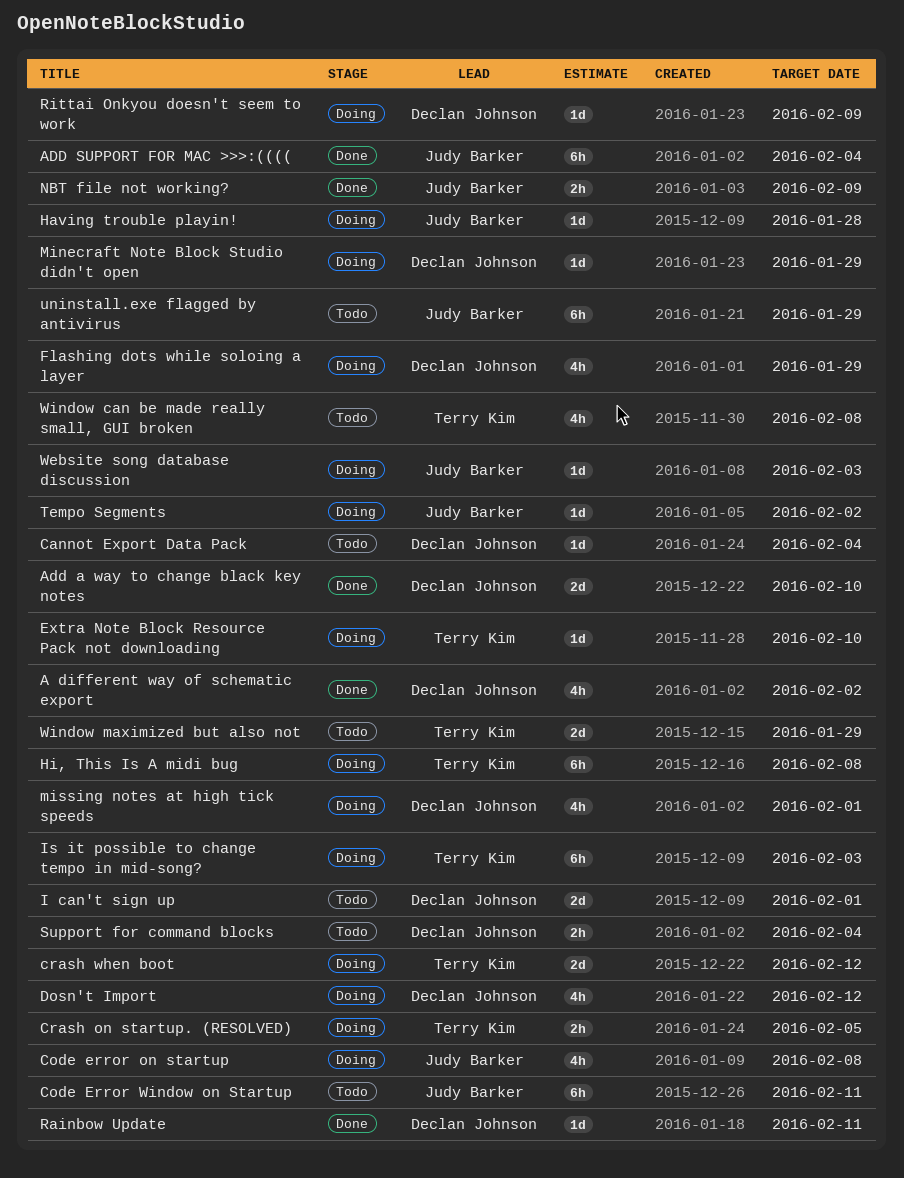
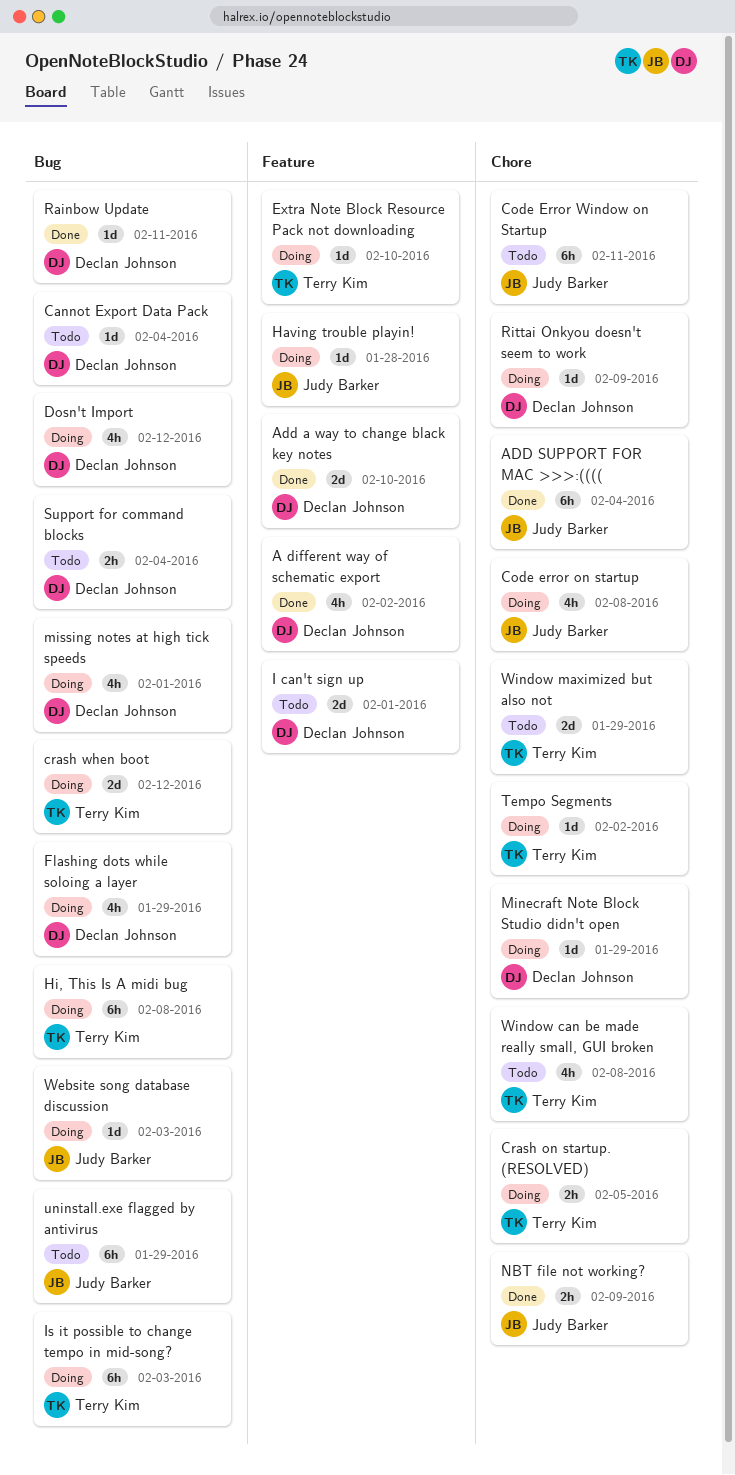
Tempo Segments, owner: Judy Barker -> Terry Kim

